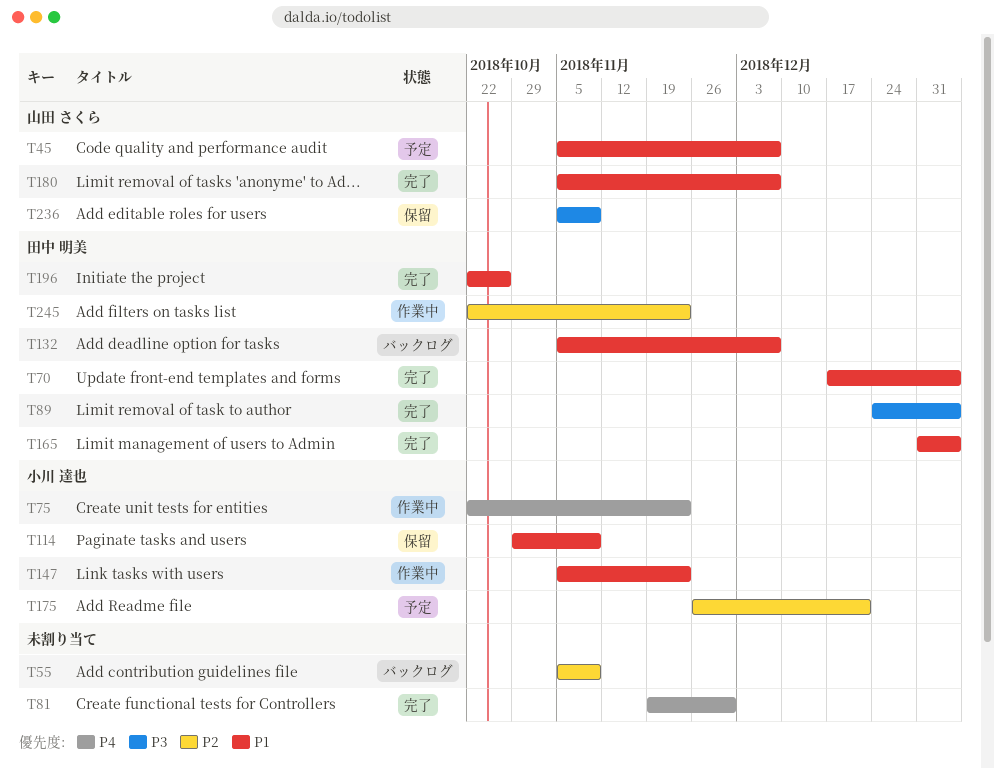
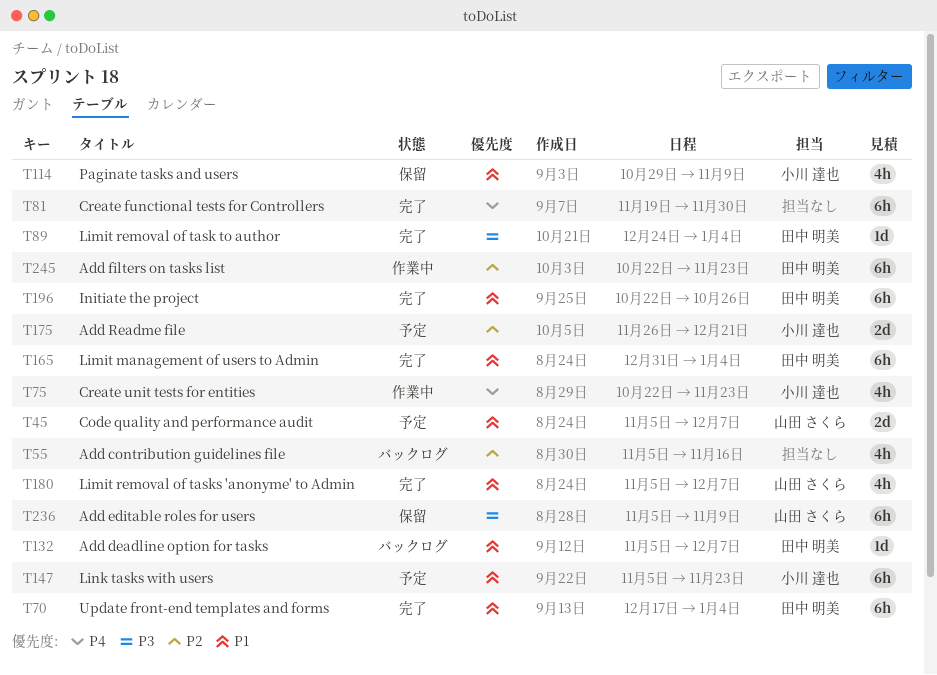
T55, due: Nov 9 -> Nov 16
T147, status: 作業中 -> 予定

